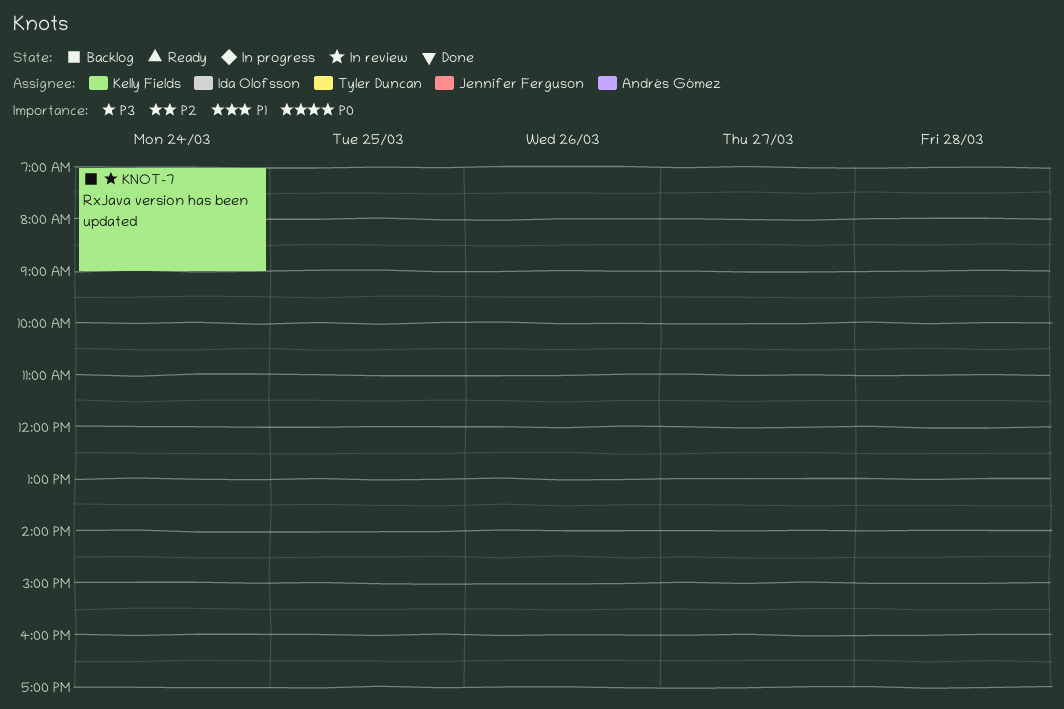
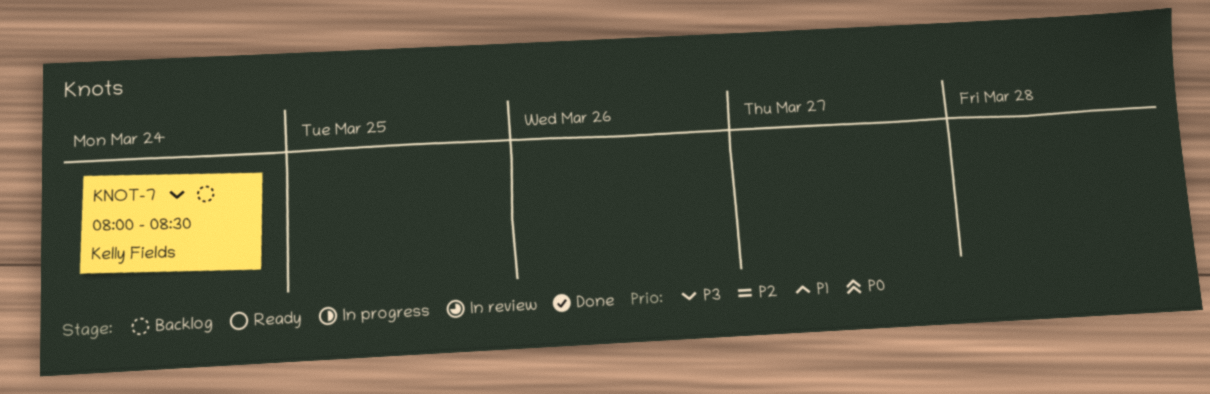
KNOT-7, begins: 07:00 -> 08:00
KNOT-7, ends: 09:00 -> 08:30

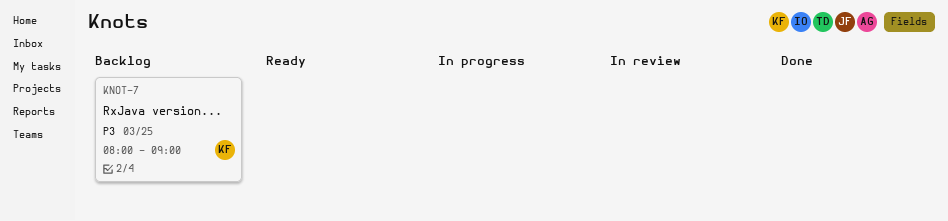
KNOT-7, day: Mar 24 -> Mar 25
KNOT-7, ends: 08:30 -> 09:00

